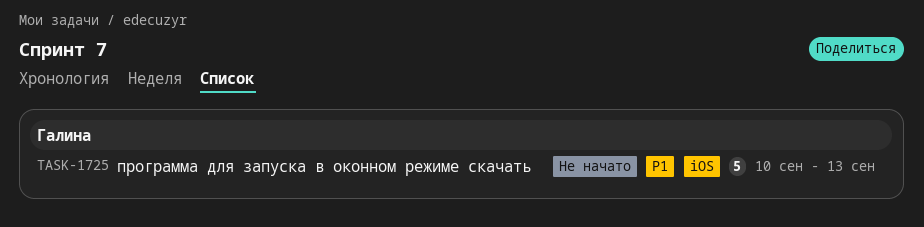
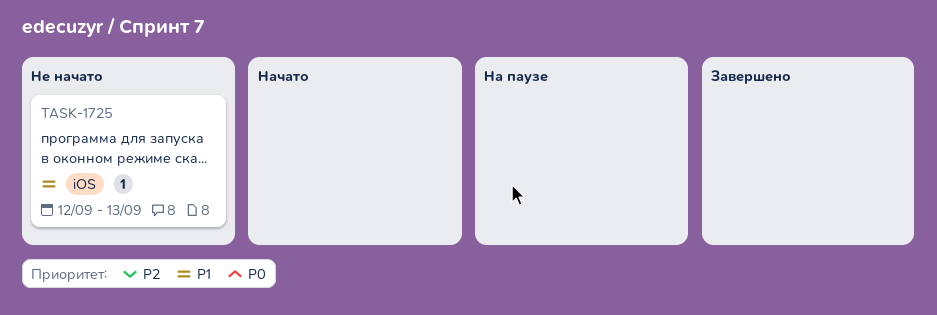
TASK-1725, estimate: 5 -> 1
TASK-1725, start: Sep 10 -> Sep 12

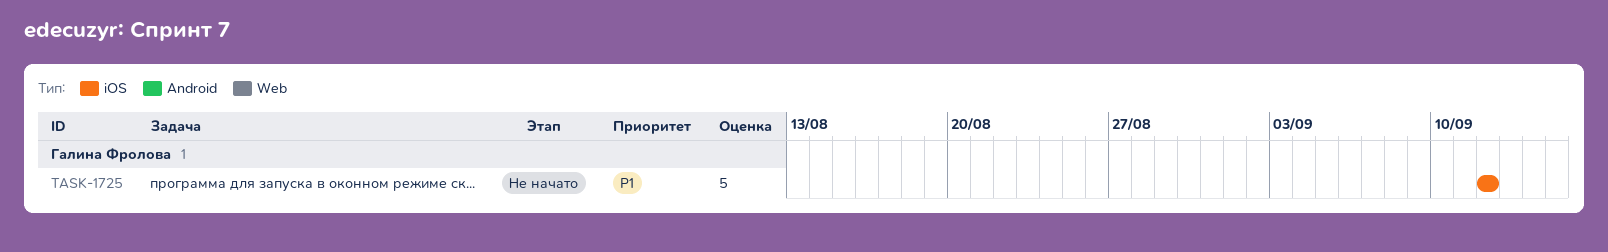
TASK-1725, estimate: 1 -> 5
TASK-1725, due: Sep 13 -> Sep 12

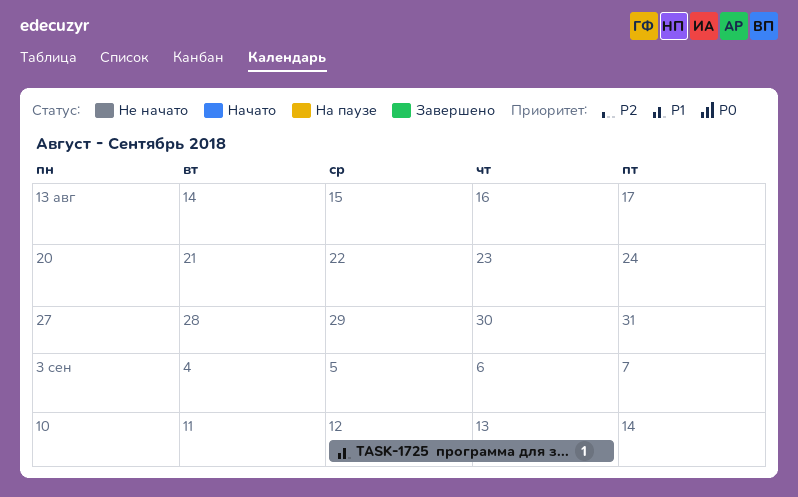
TASK-1725, estimate: 5 -> 1
TASK-1725, due: Sep 12 -> Sep 13

